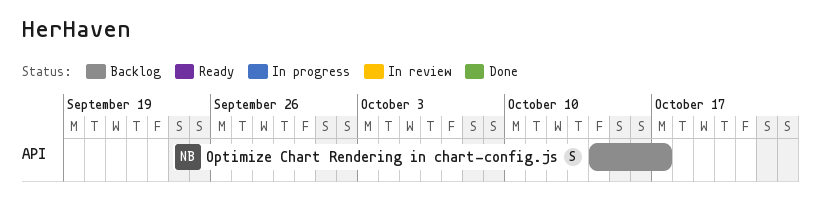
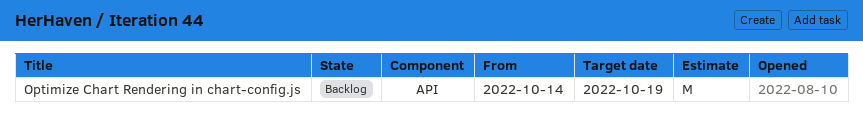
Optimize Chart Rendering in chart-config.js, estimate: S -> M
Optimize Chart Rendering in chart-config.js, due: Oct 17 -> Oct 19

